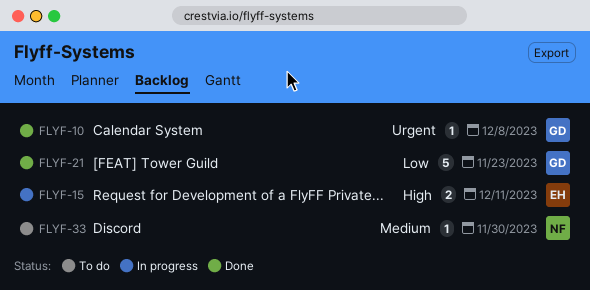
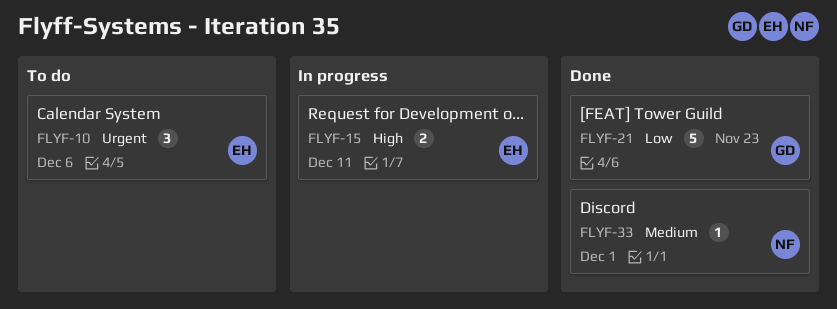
FLYF-10, status: Done -> To do
FLYF-10, owner: GD -> EH
FLYF-10, estimate: 1 -> 3
FLYF-10, due: Dec 8 -> Dec 6
FLYF-33, status: To do -> Done
FLYF-33, due: Nov 30 -> Dec 1

